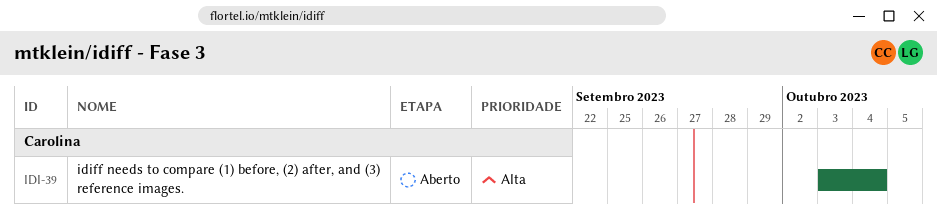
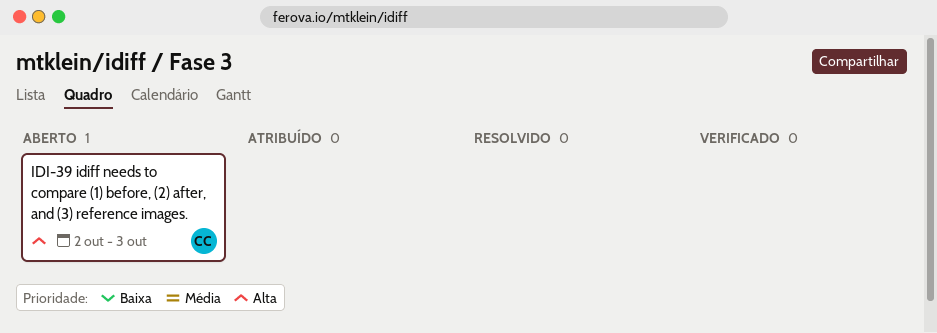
IDI-39, start: Oct 3 -> Oct 2
IDI-39, due: Oct 4 -> Oct 3

